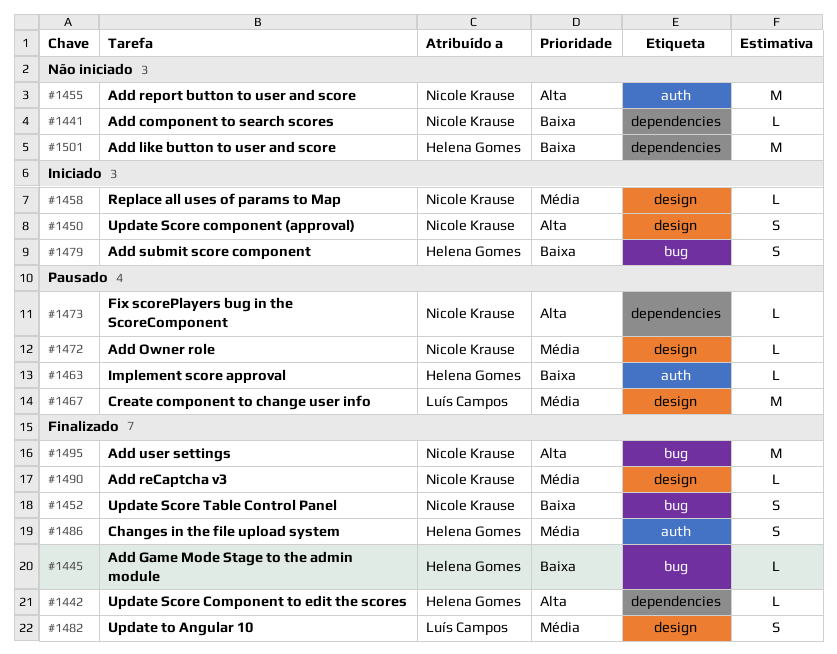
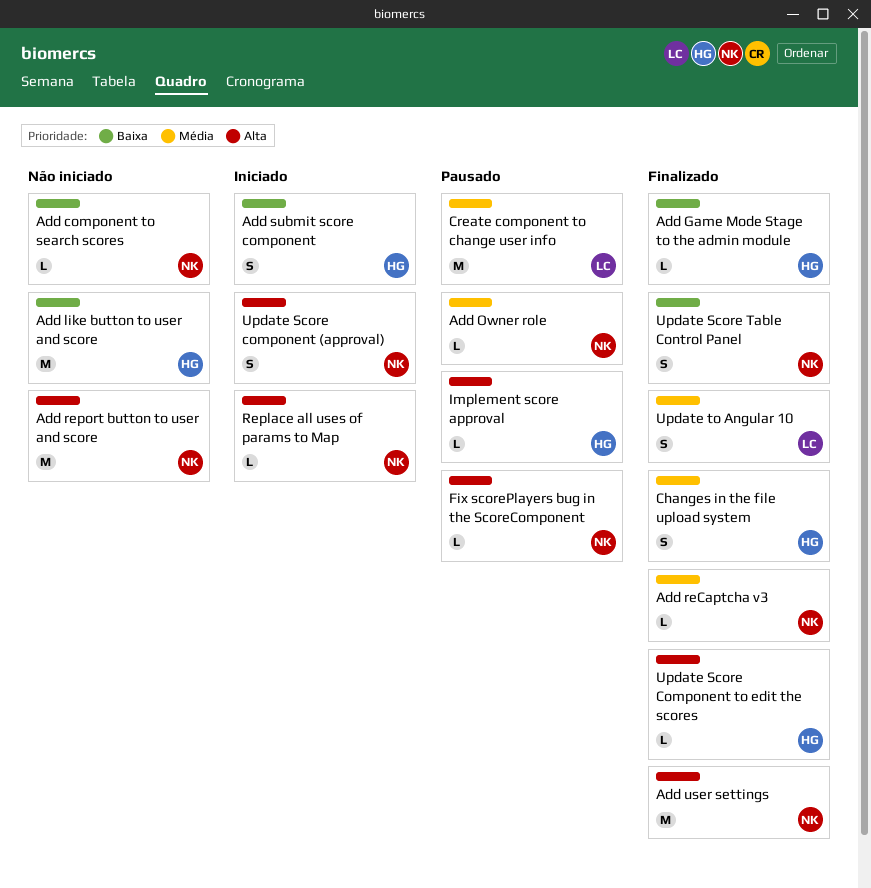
Implement score approval, priority: Baixa -> Alta
Replace all uses of params to Map, priority: Média -> Alta

